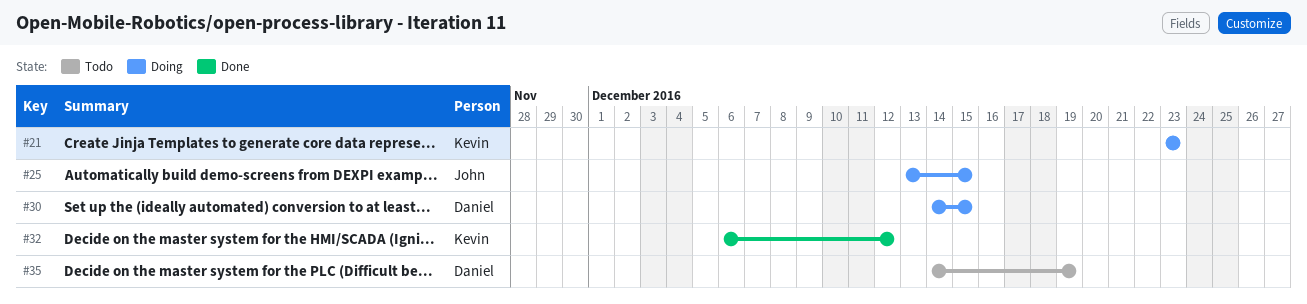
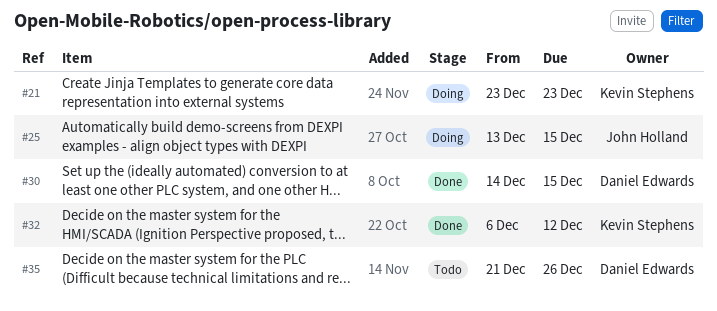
#30, status: Doing -> Done
#35, start: Dec 14 -> Dec 21
#35, due: Dec 19 -> Dec 26

